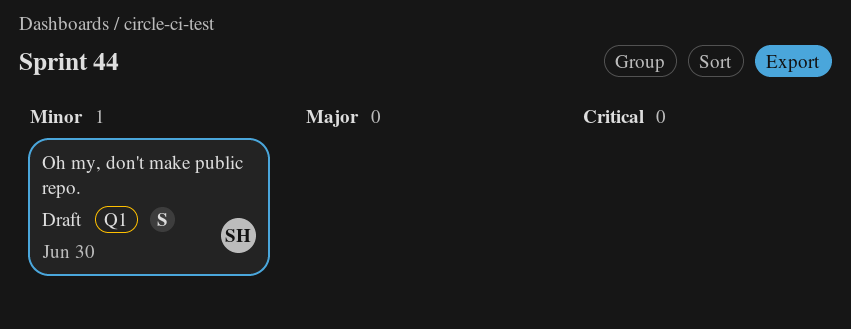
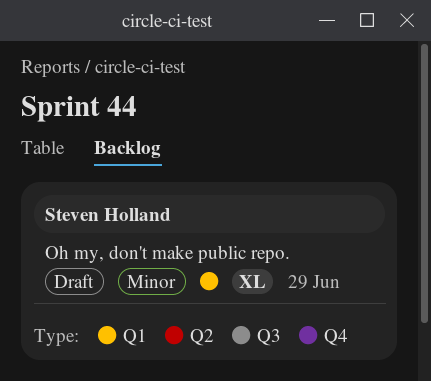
Oh my, don't make public repo., estimate: S -> XL
Oh my, don't make public repo., due: Jun 30 -> Jun 29

